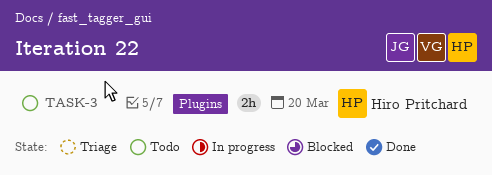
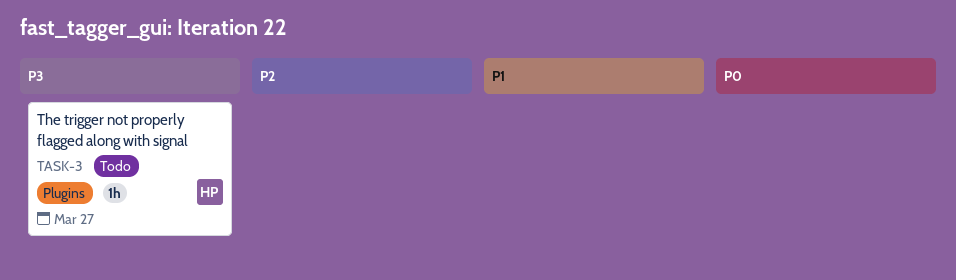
TASK-3, estimate: 2h -> 1h
TASK-3, due: Mar 20 -> Mar 27

